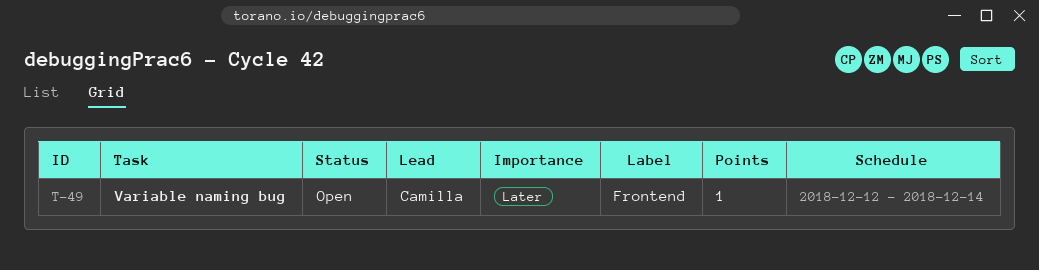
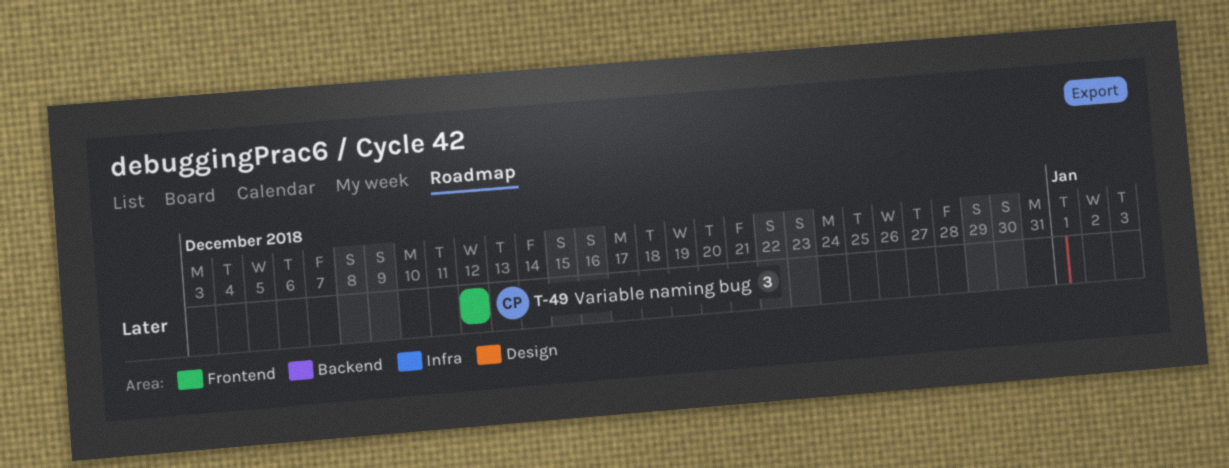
T-49, estimate: 1 -> 3
T-49, due: Dec 14 -> Dec 12

